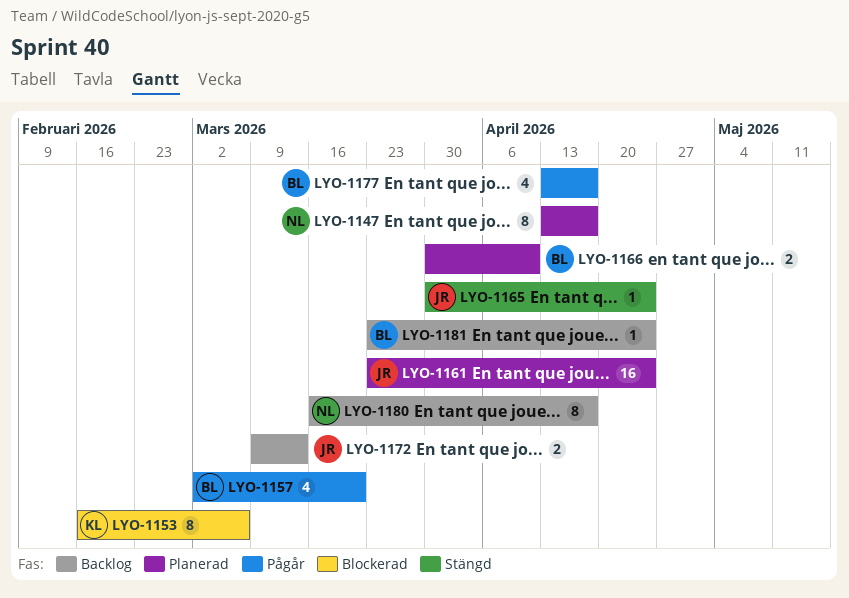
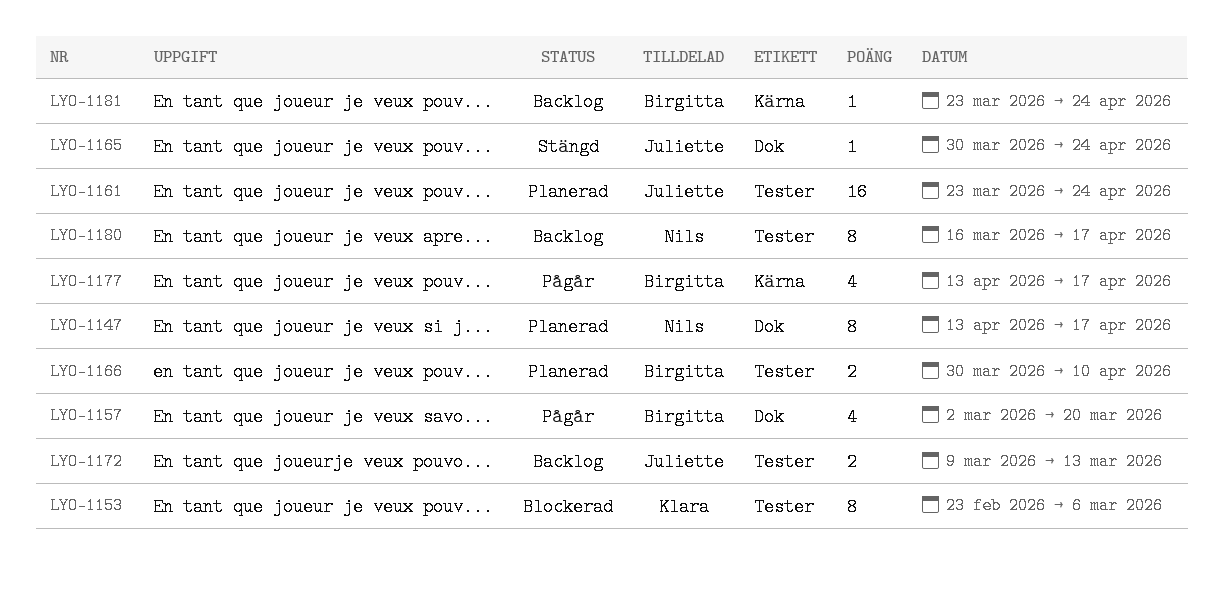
LYO-1153, start: Feb 16 -> Feb 23

